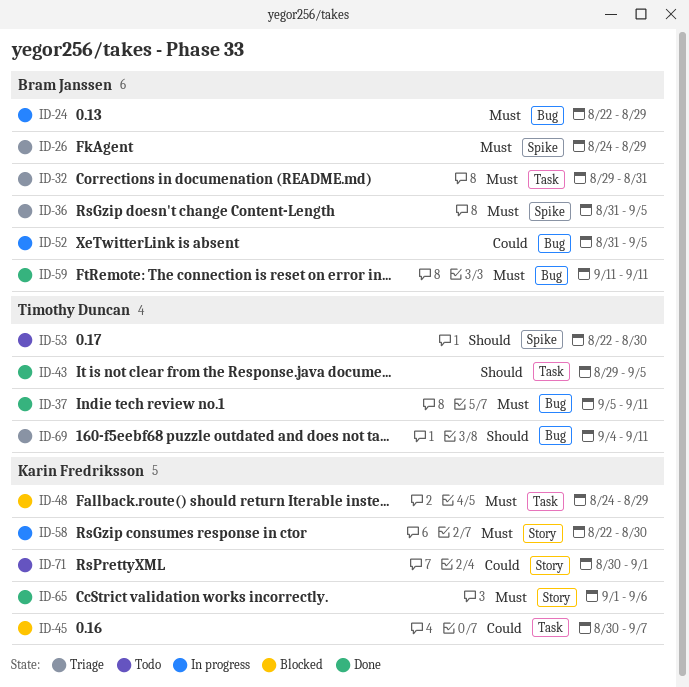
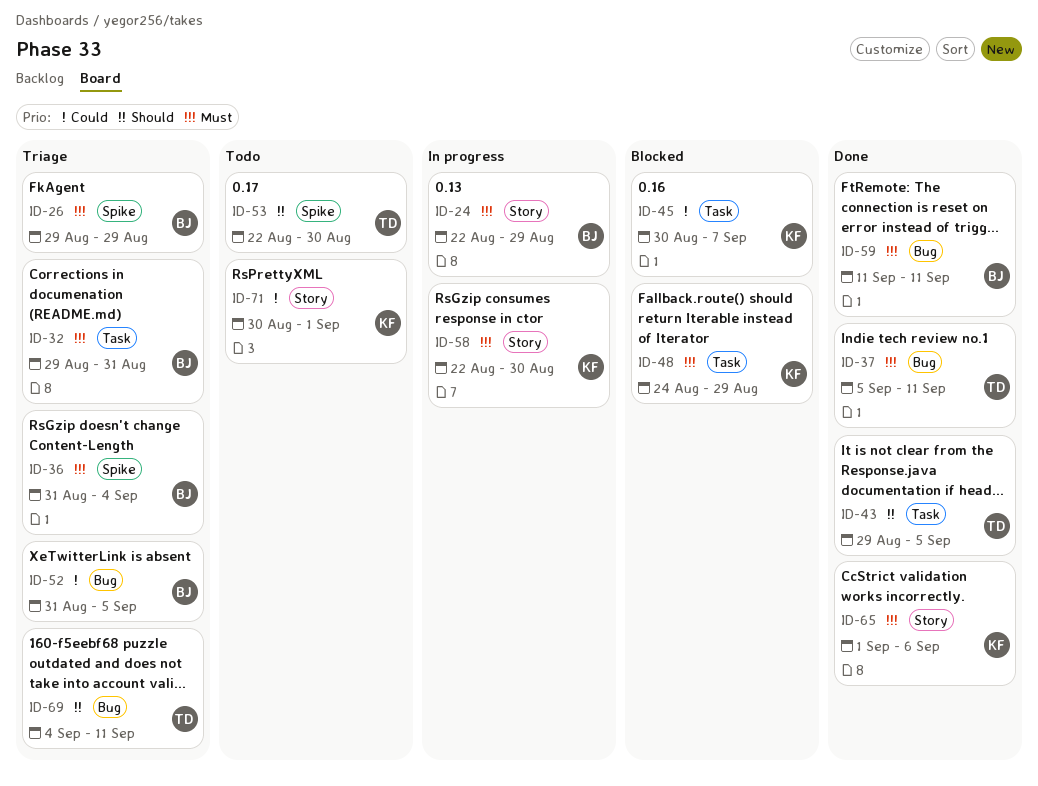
ID-24, label: Bug -> Story
ID-26, start: Aug 24 -> Aug 29
ID-36, due: Sep 5 -> Sep 4
ID-52, status: In progress -> Triage

